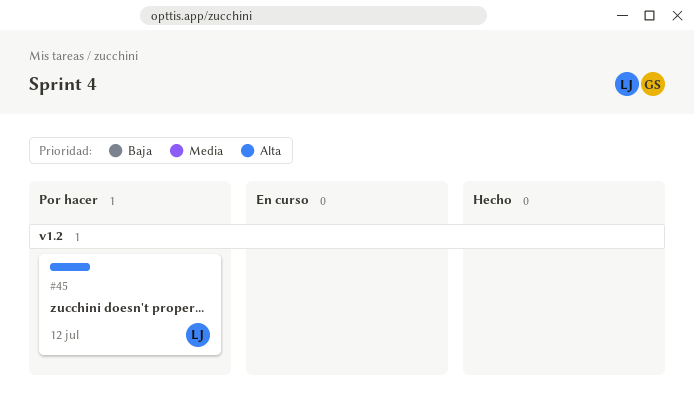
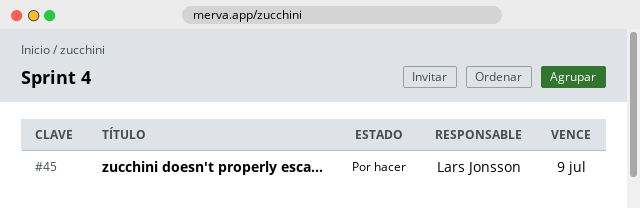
#45, due: Jul 12 -> Jul 9

